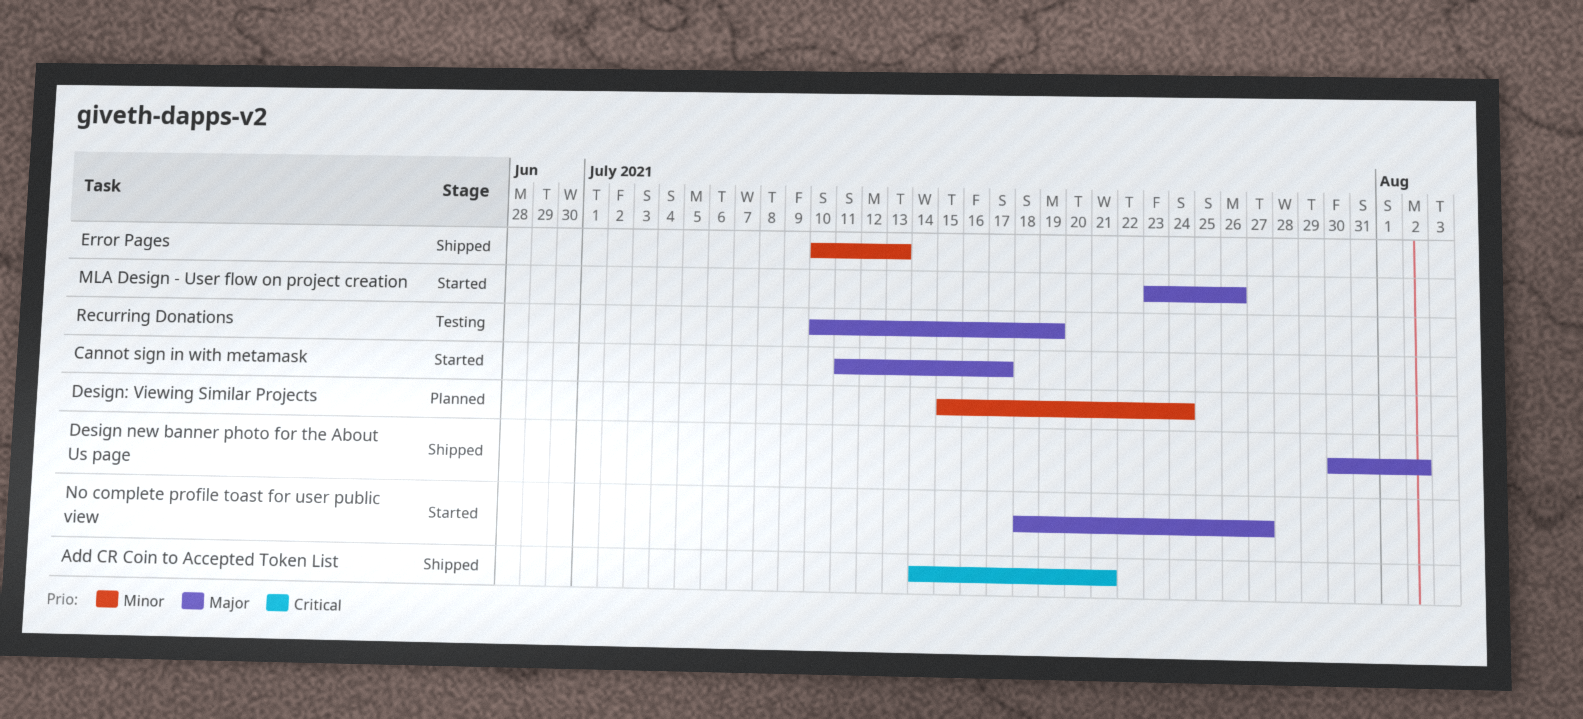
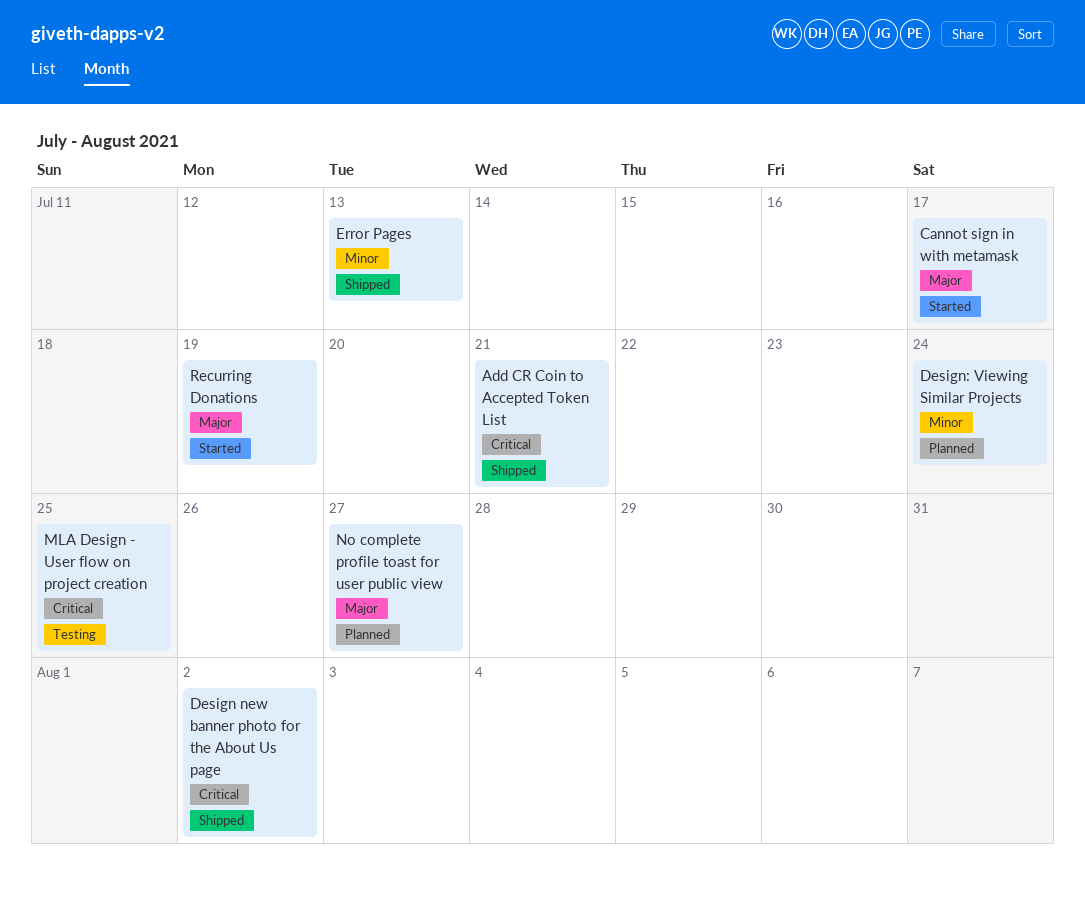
Design new banner photo for the About Us page, priority: Major -> Critical
MLA Design - User flow on project creation, status: Started -> Testing
MLA Design - User flow on project creation, priority: Major -> Critical
MLA Design - User flow on project creation, due: Jul 26 -> Jul 25
No complete profile toast for user public view, status: Started -> Planned
Recurring Donations, status: Testing -> Started

